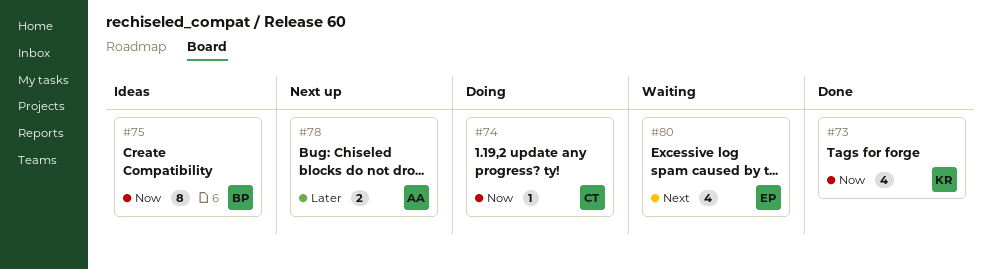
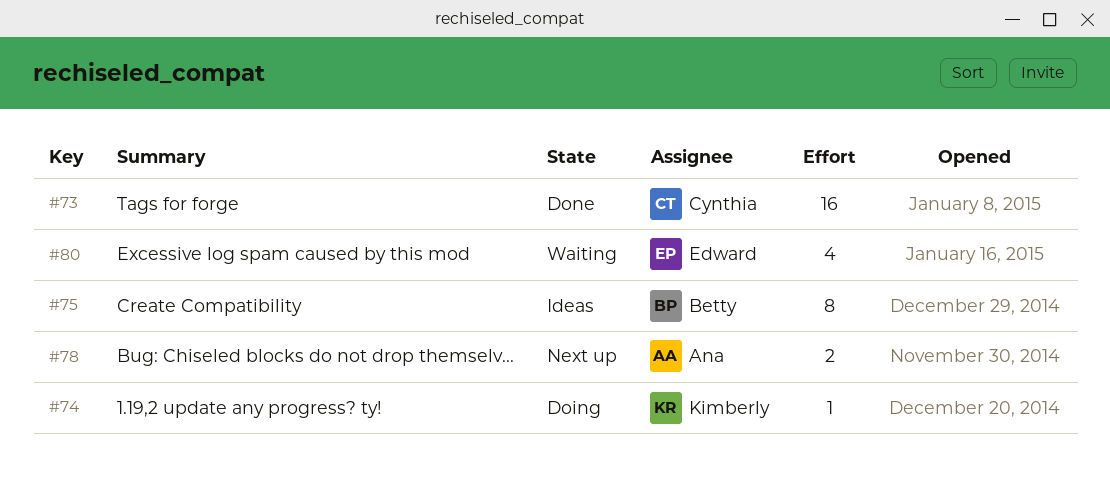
#73, owner: Kimberly -> Cynthia
#73, estimate: 4 -> 16
#74, owner: Cynthia -> Kimberly

